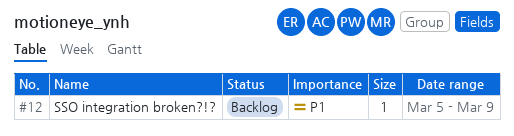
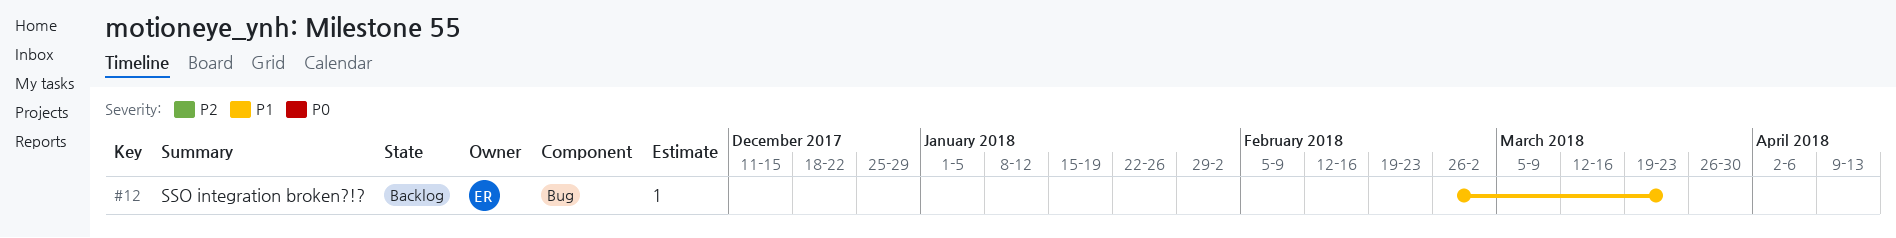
#12, start: Mar 5 -> Feb 26
#12, due: Mar 9 -> Mar 23

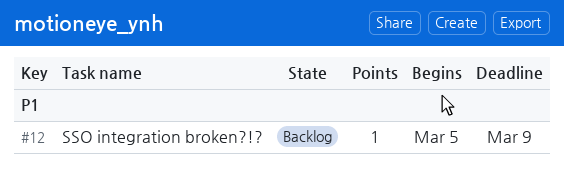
#12, start: Feb 26 -> Mar 5
#12, due: Mar 23 -> Mar 9

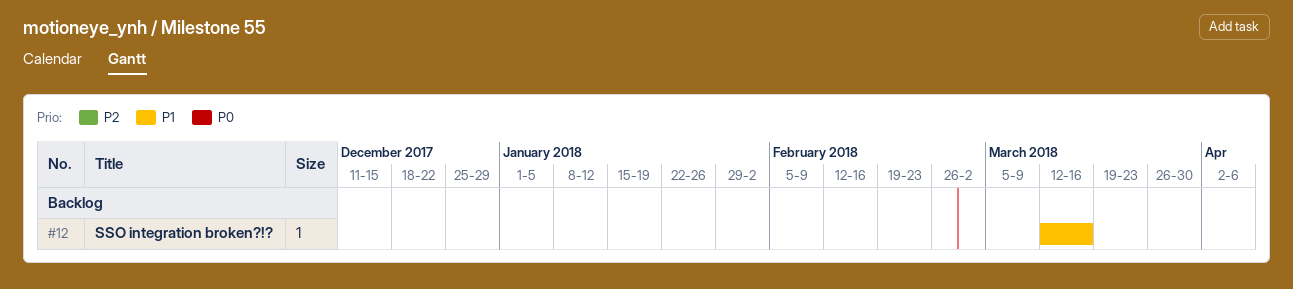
#12, start: Mar 5 -> Mar 12
#12, due: Mar 9 -> Mar 16

